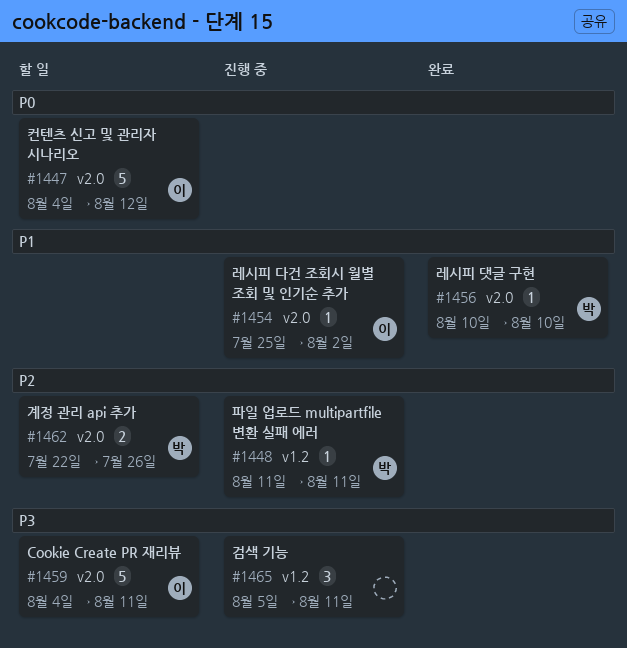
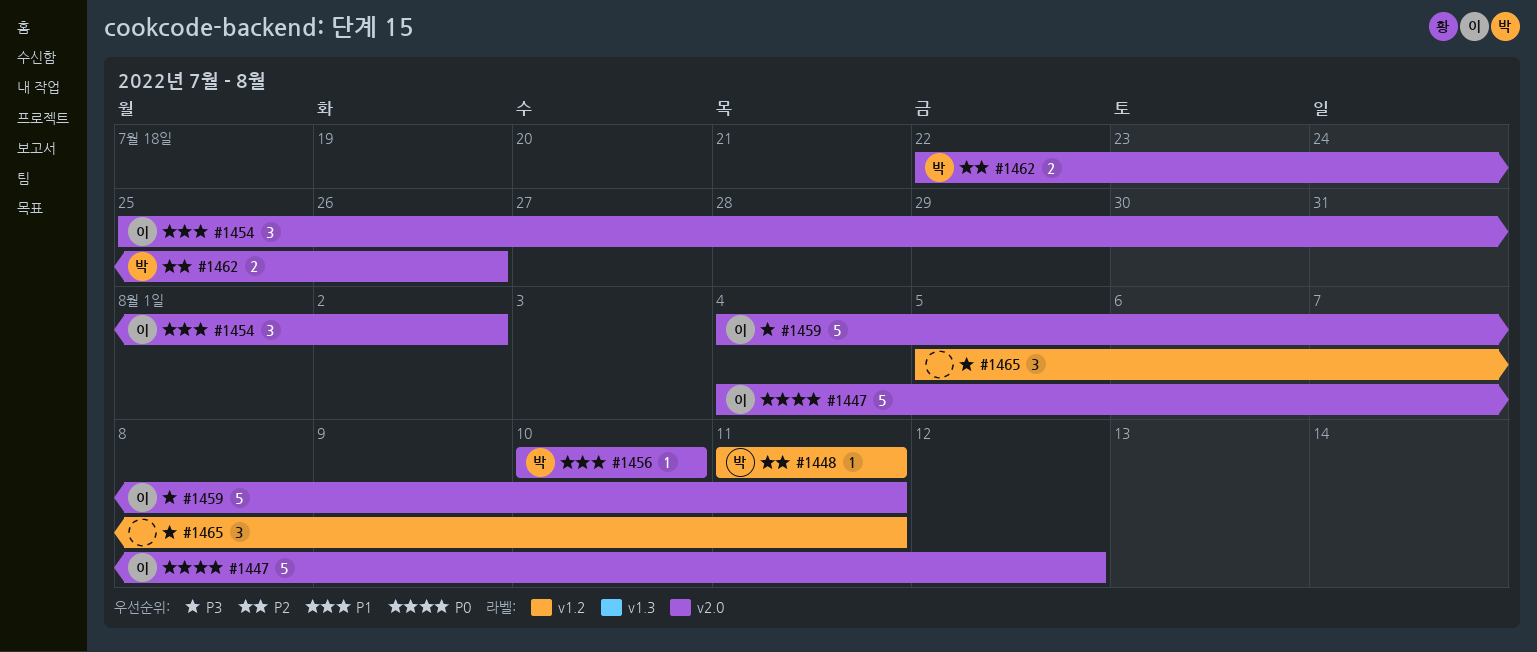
#1454, estimate: 1 -> 3

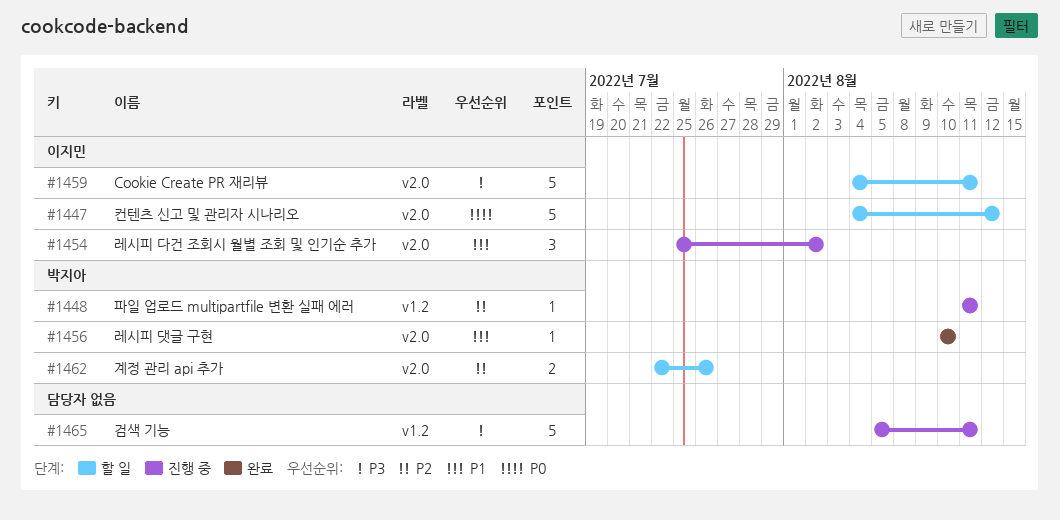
#1465, estimate: 3 -> 5

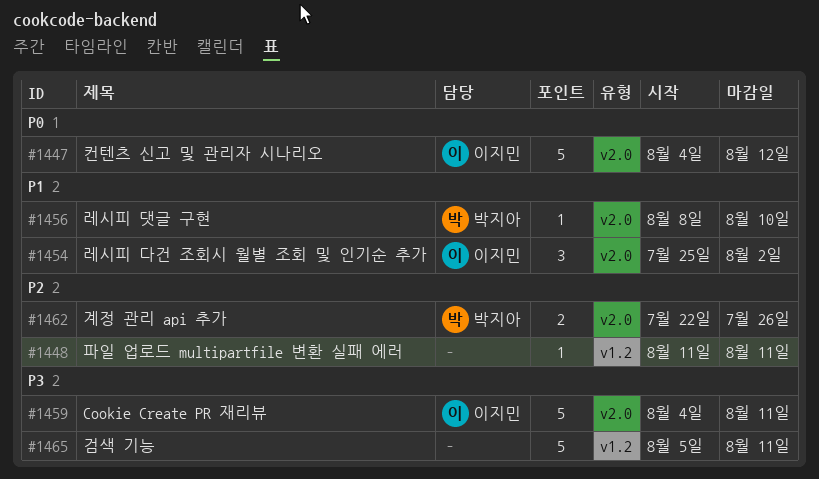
#1448, owner: 박지아 -> none
#1456, start: Aug 10 -> Aug 8

